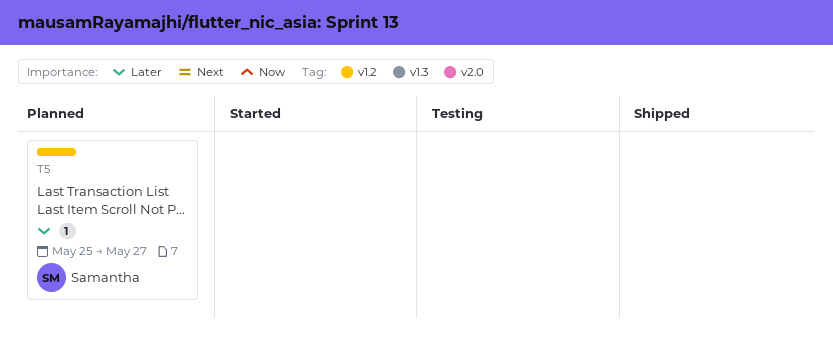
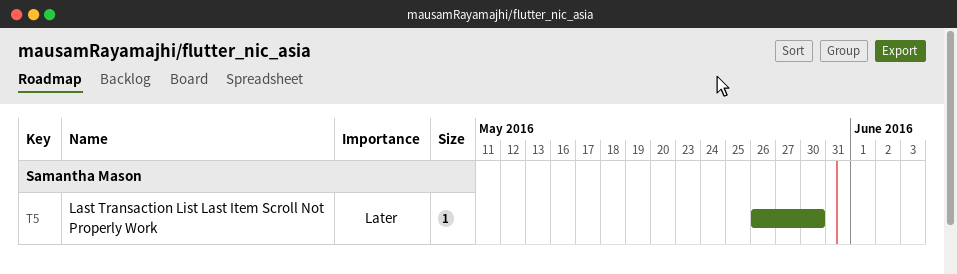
T5, start: May 25 -> May 26
T5, due: May 27 -> May 30

